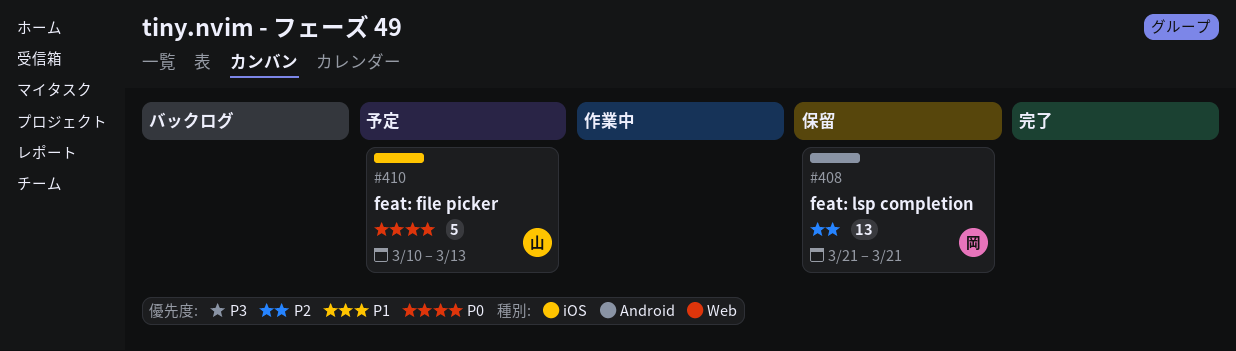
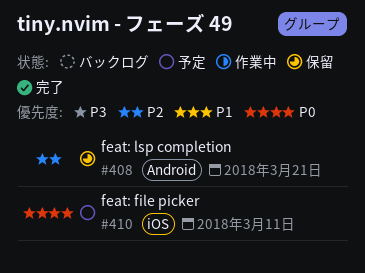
#410, due: Mar 13 -> Mar 11

